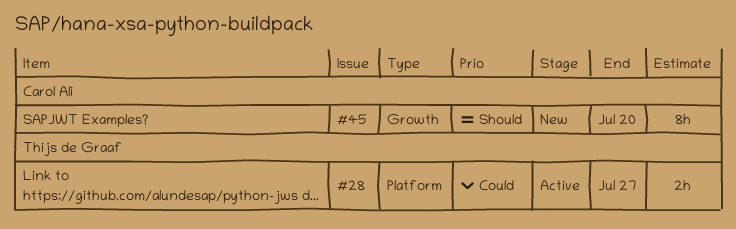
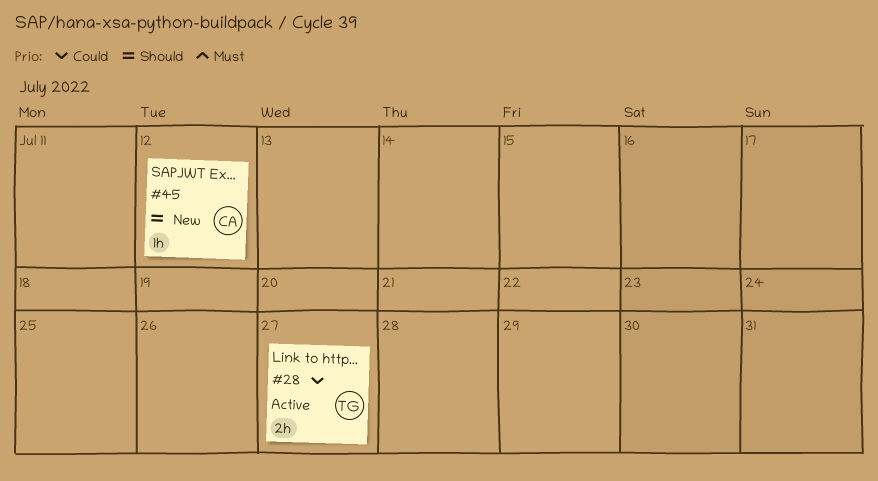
#45, estimate: 8h -> 1h
#45, due: Jul 20 -> Jul 12

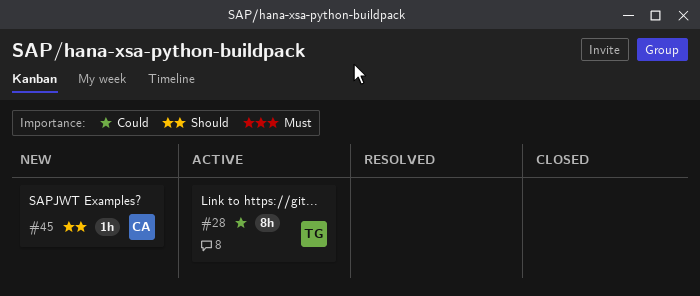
#28, estimate: 2h -> 8h

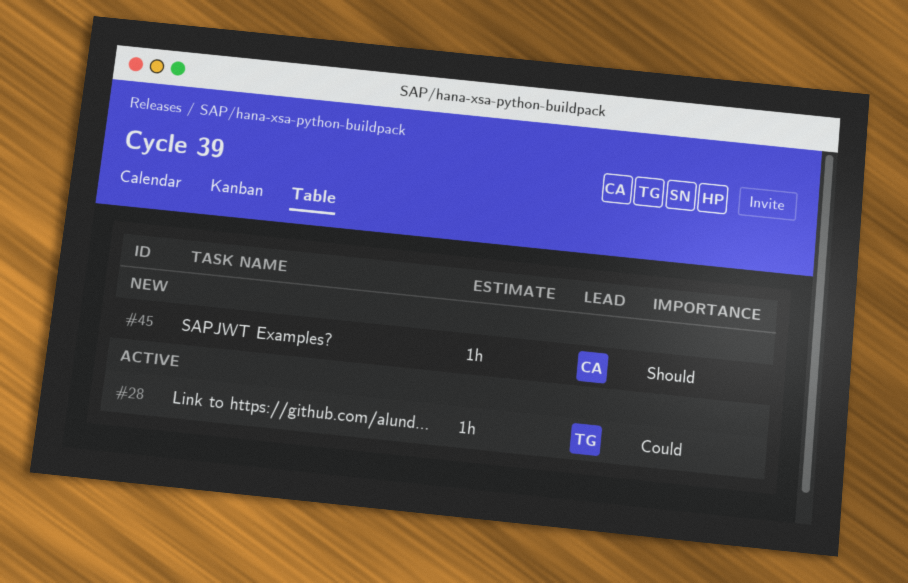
#28, estimate: 8h -> 1h

